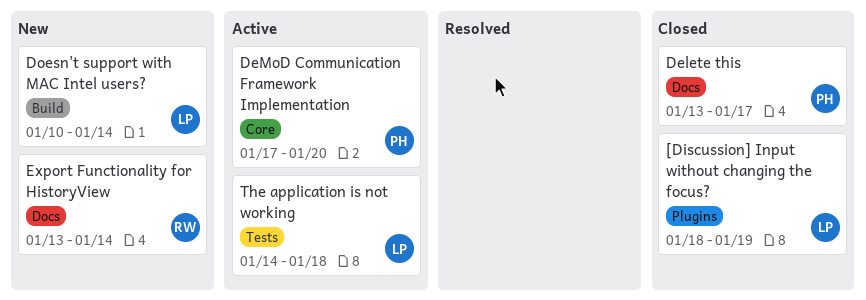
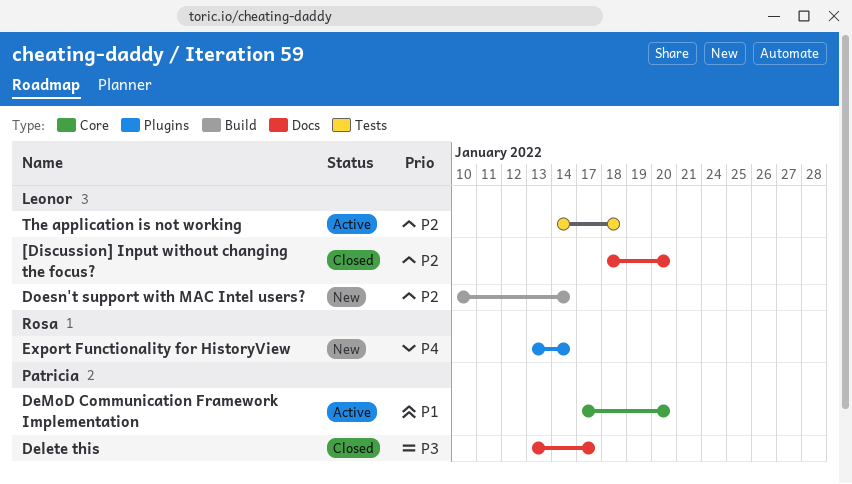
[Discussion] Input without changing the focus?, label: Plugins -> Docs
[Discussion] Input without changing the focus?, due: Jan 19 -> Jan 20
Export Functionality for HistoryView, label: Docs -> Plugins

